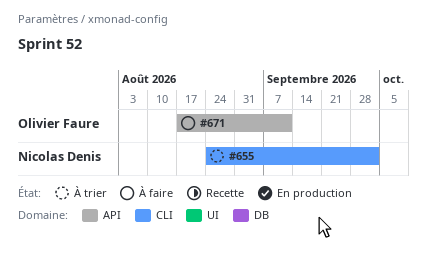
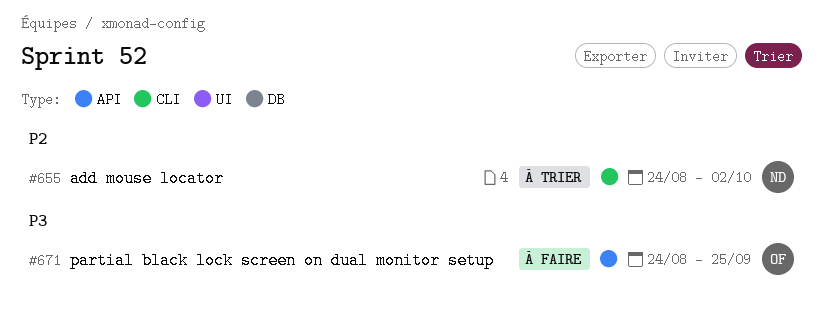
#671, start: Aug 17 -> Aug 24
#671, due: Sep 11 -> Sep 25

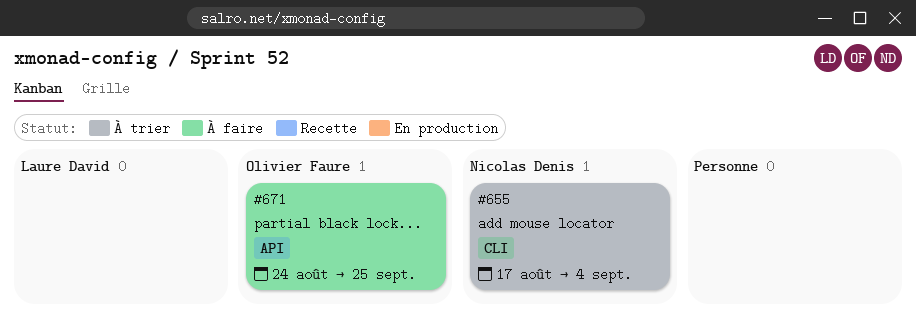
#655, start: Aug 24 -> Aug 17
#655, due: Oct 2 -> Sep 4

